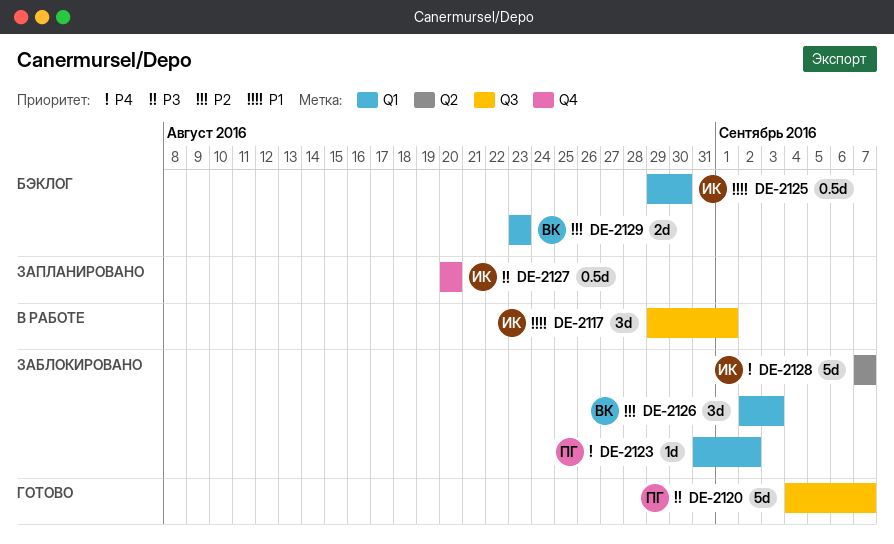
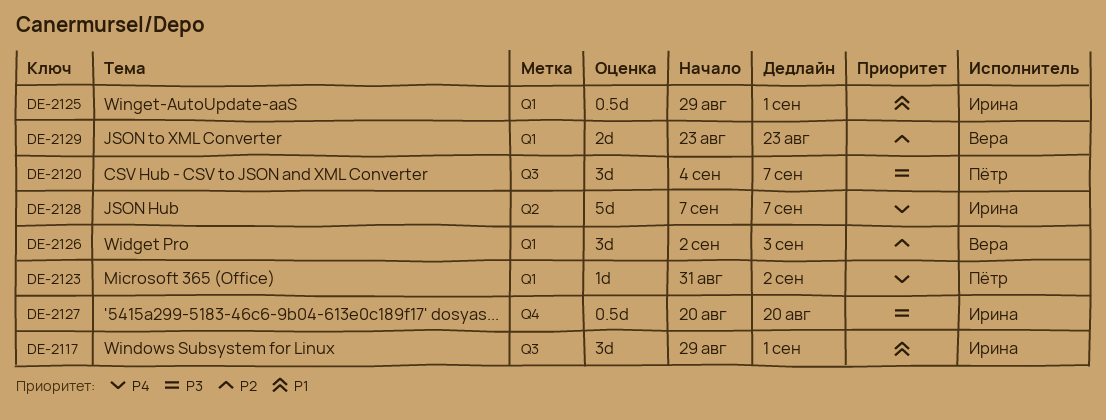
DE-2120, estimate: 5d -> 3d
DE-2125, due: Aug 30 -> Sep 1

